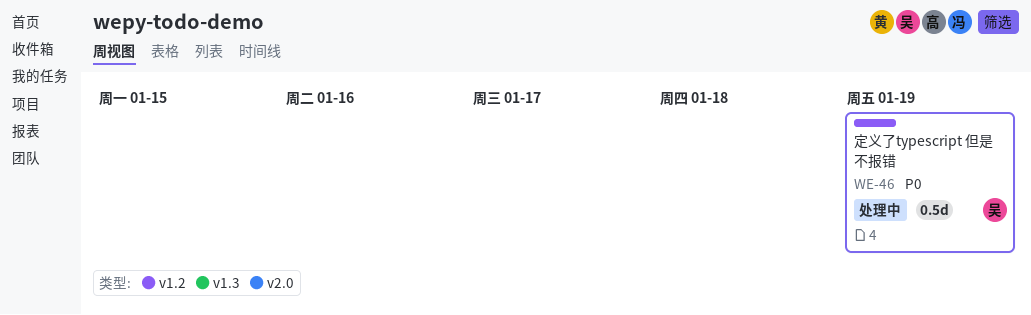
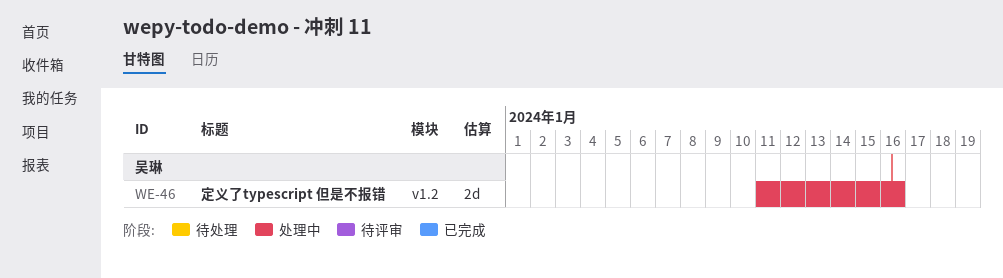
WE-46, estimate: 0.5d -> 2d
WE-46, due: Jan 19 -> Jan 16

